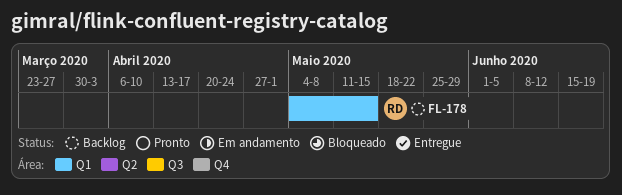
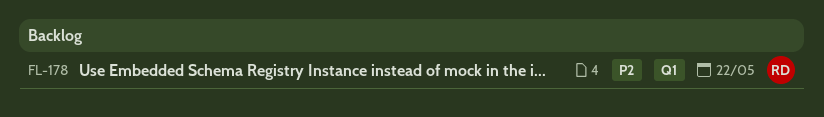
FL-178, due: May 15 -> May 22

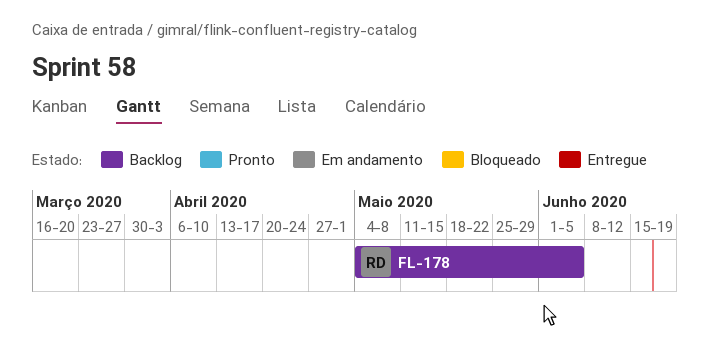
FL-178, due: May 22 -> Jun 5

